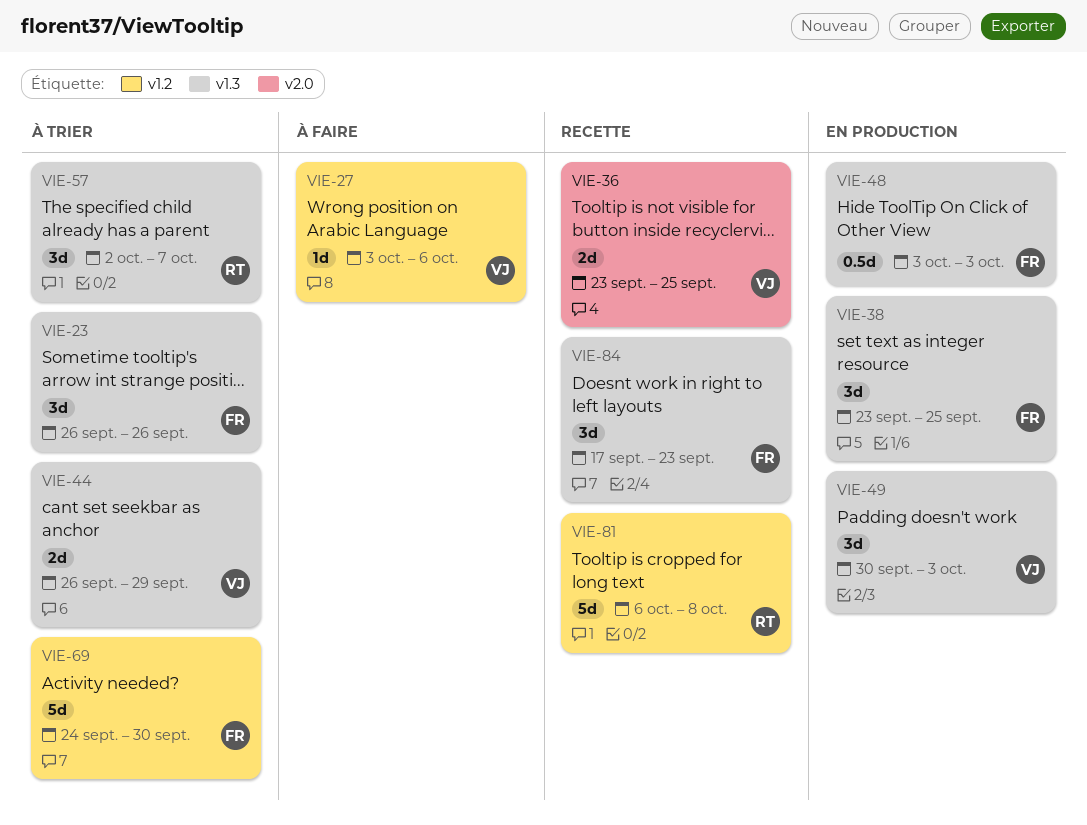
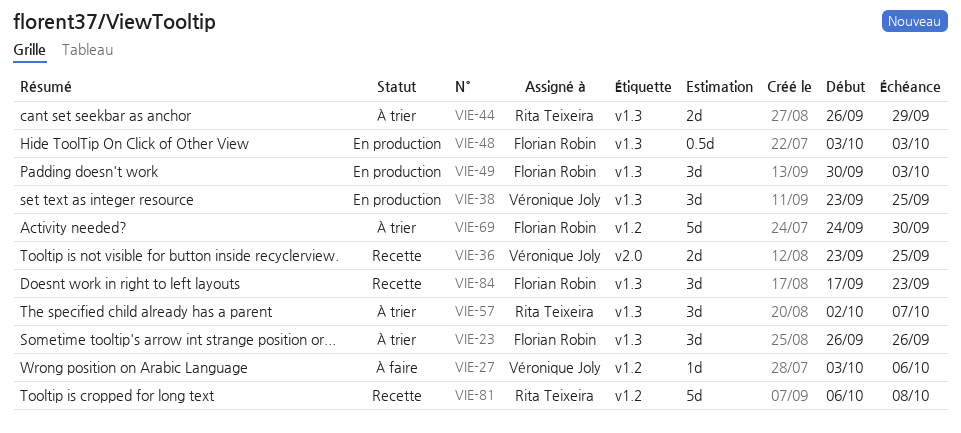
VIE-38, owner: Florian Robin -> Véronique Joly
VIE-44, owner: Véronique Joly -> Rita Teixeira
VIE-49, owner: Véronique Joly -> Florian Robin

